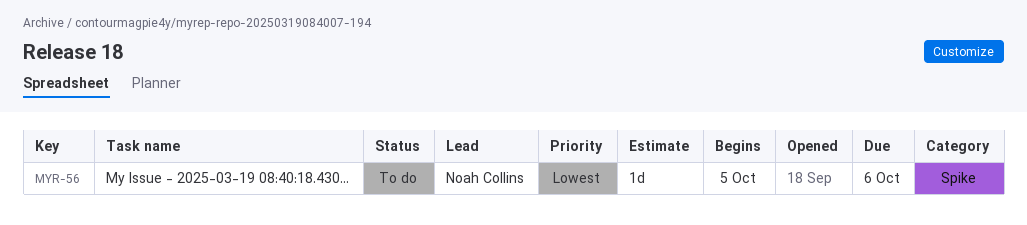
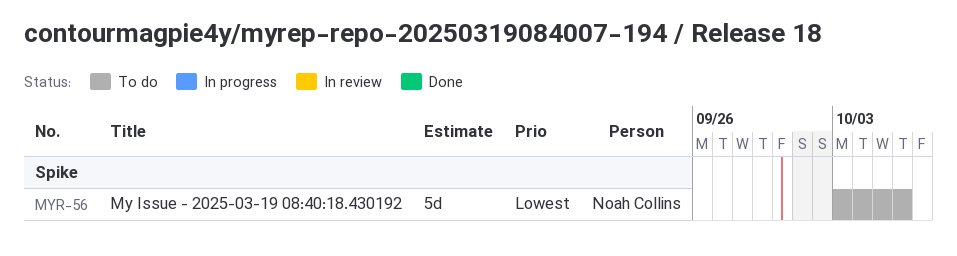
MYR-56, estimate: 1d -> 5d
MYR-56, start: Oct 5 -> Oct 3

